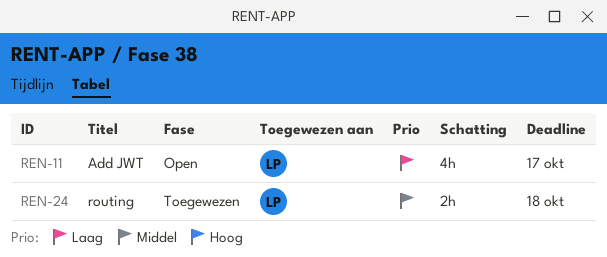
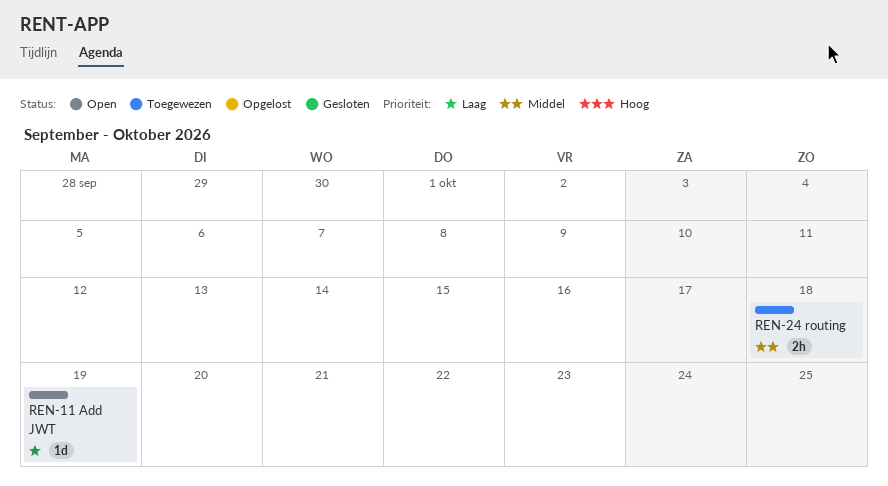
REN-11, estimate: 4h -> 1d
REN-11, due: Oct 17 -> Oct 19

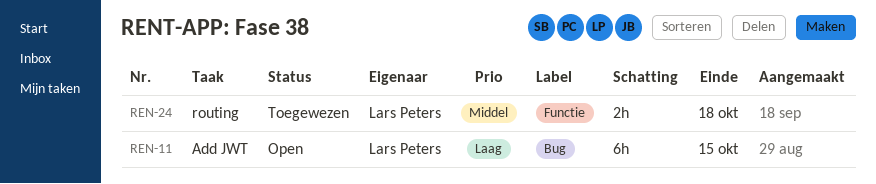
REN-11, estimate: 1d -> 6h
REN-11, due: Oct 19 -> Oct 15

